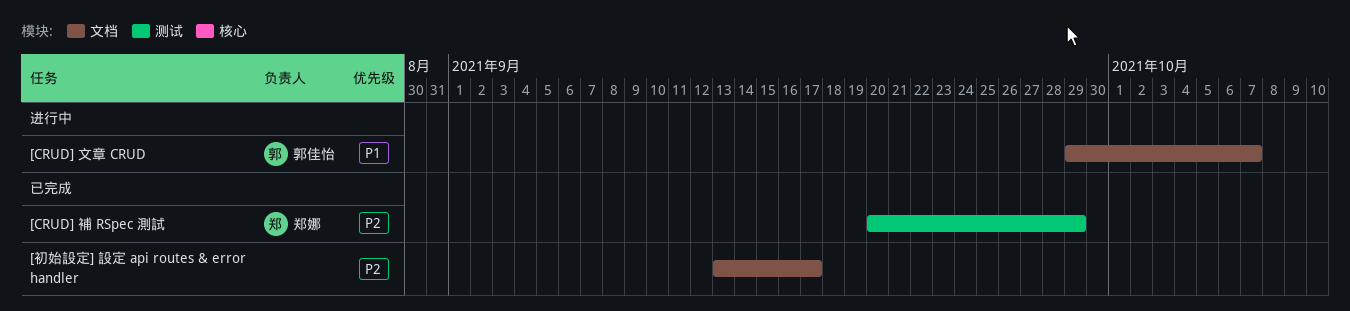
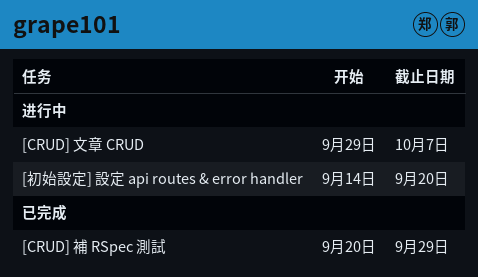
[初始設定] 設定 api routes & error handler, status: 已完成 -> 进行中
[初始設定] 設定 api routes & error handler, start: Sep 13 -> Sep 14
[初始設定] 設定 api routes & error handler, due: Sep 17 -> Sep 20

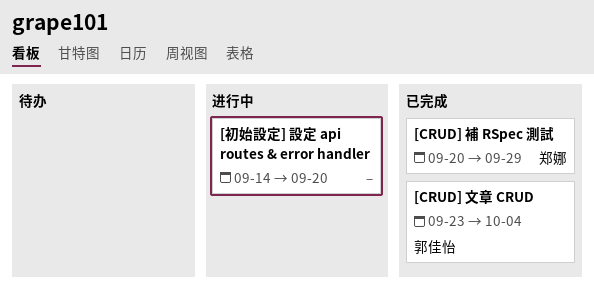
[CRUD] 文章 CRUD, status: 进行中 -> 已完成
[CRUD] 文章 CRUD, start: Sep 29 -> Sep 23
[CRUD] 文章 CRUD, due: Oct 7 -> Oct 4

